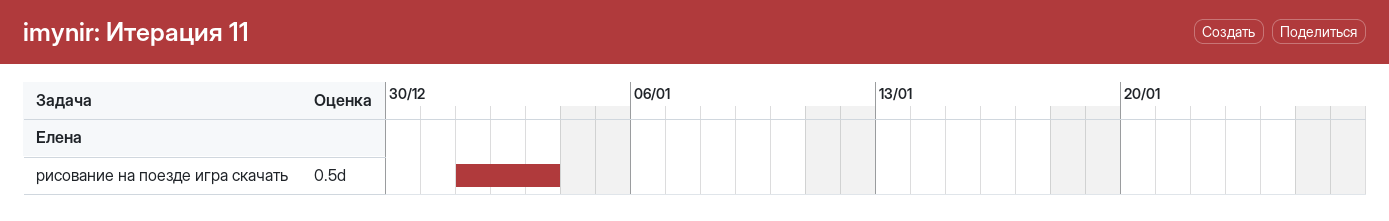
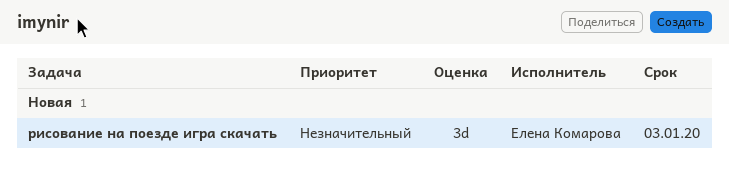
рисование на поезде игра скачать, estimate: 0.5d -> 3d

